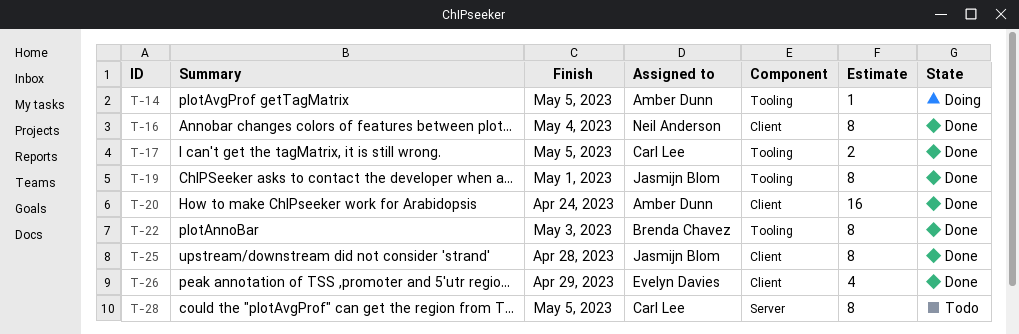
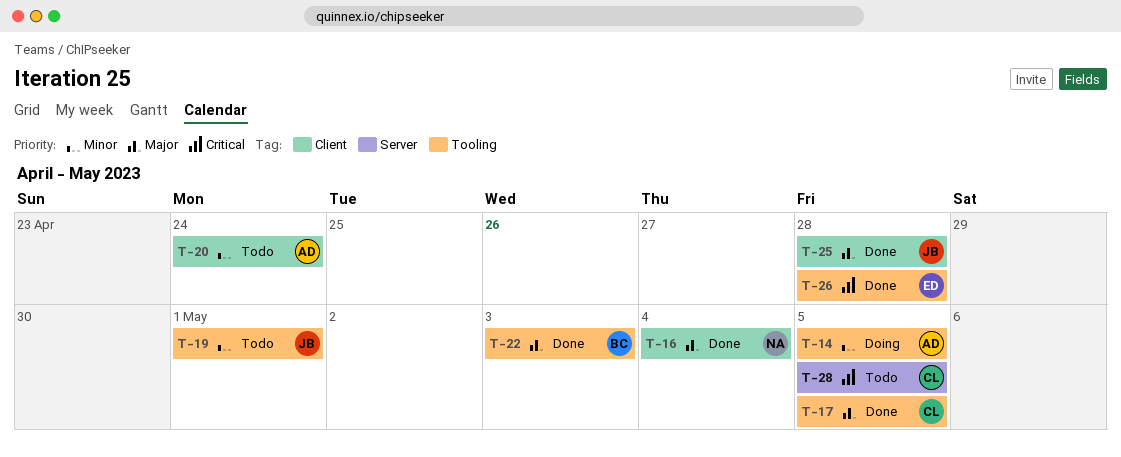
T-19, status: Done -> Todo
T-20, status: Done -> Todo
T-26, label: Client -> Tooling
T-26, due: Apr 29 -> Apr 28

